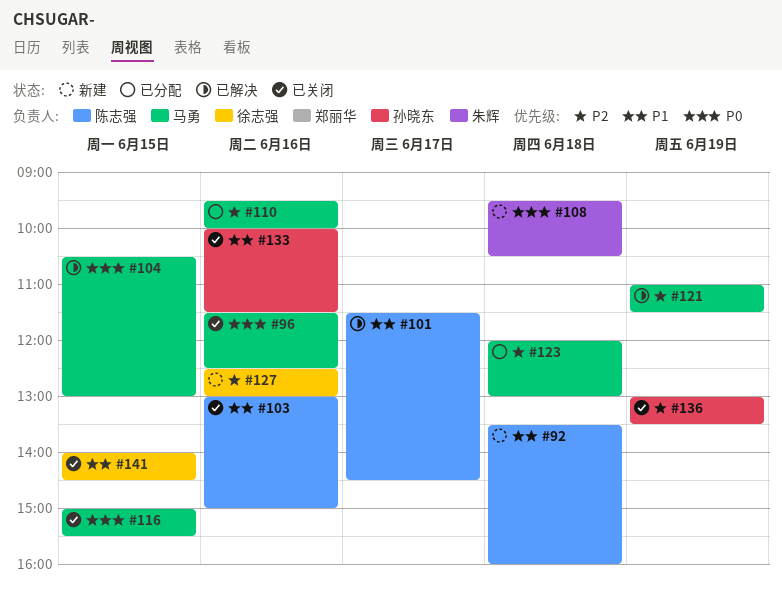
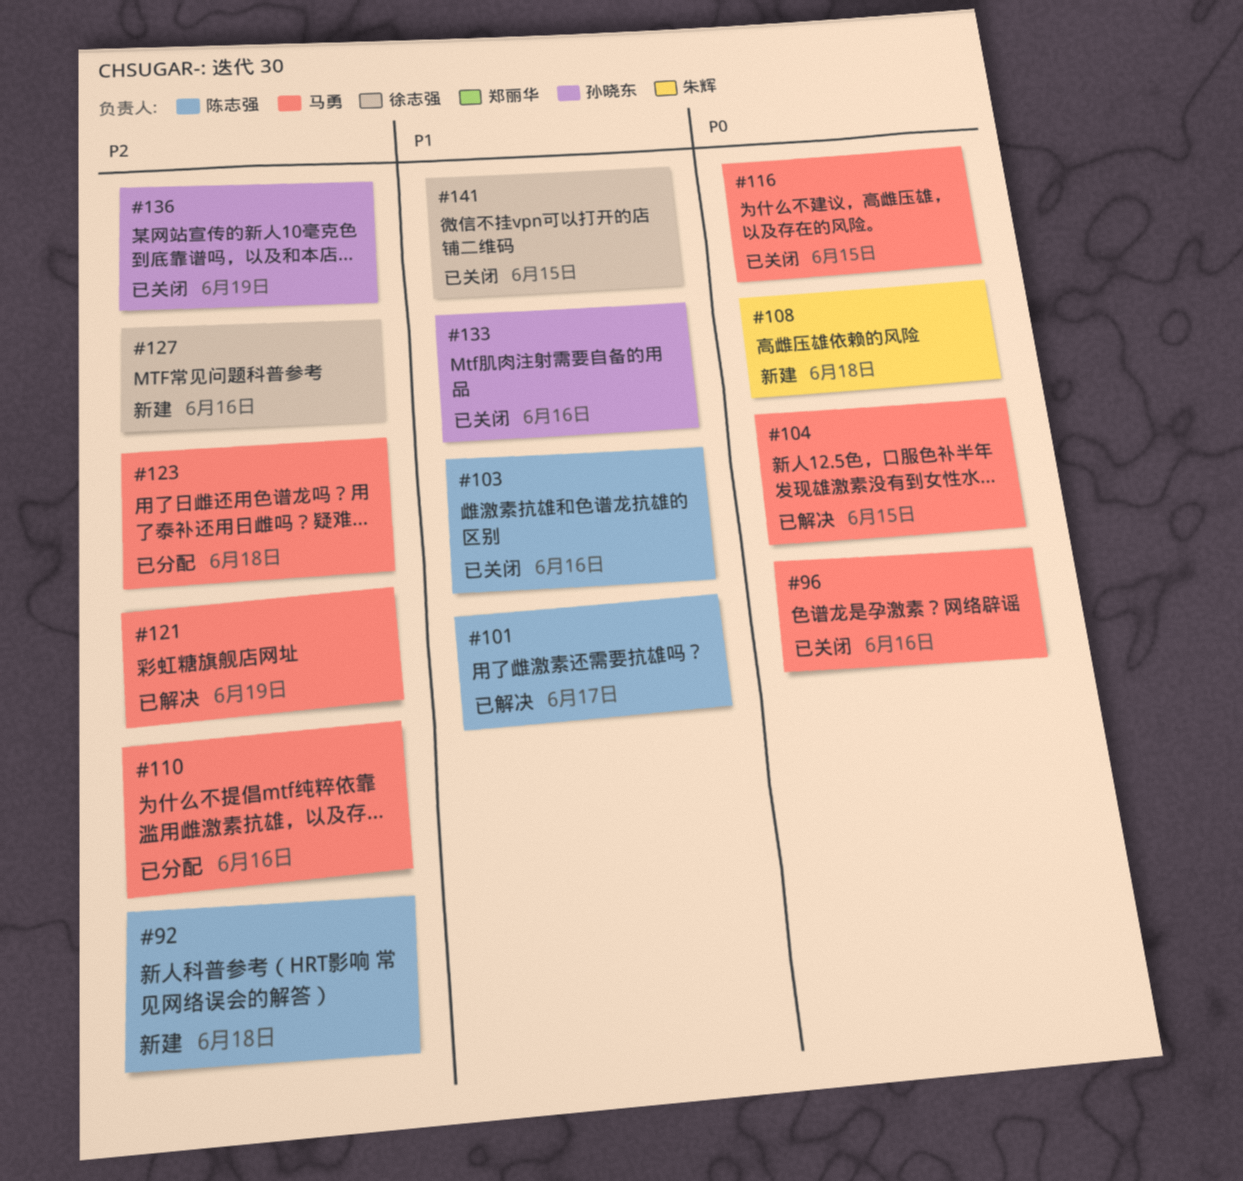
#92, priority: P1 -> P2

